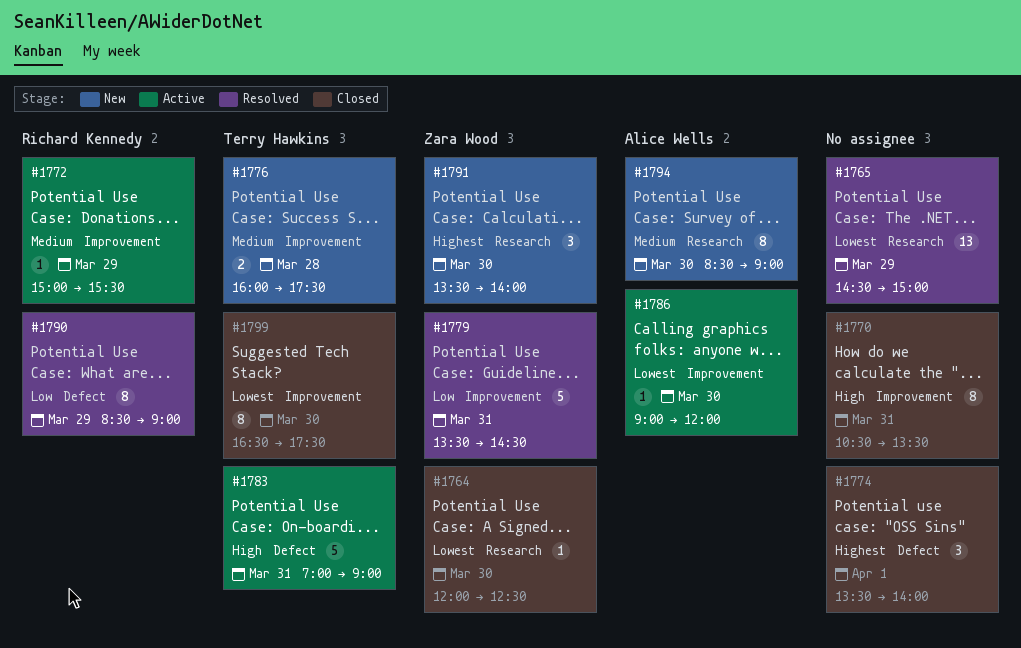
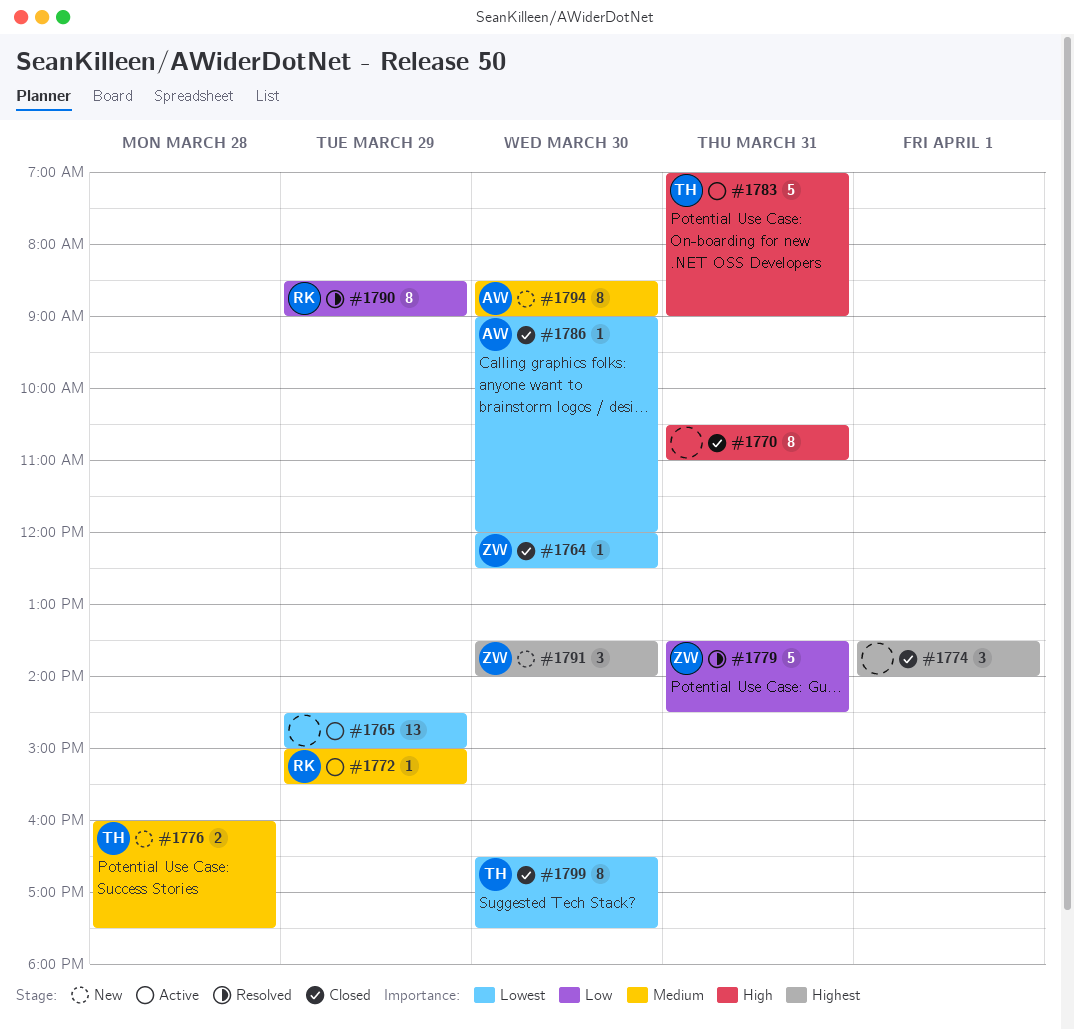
#1765, status: Resolved -> Active
#1770, ends: 13:30 -> 11:00
#1786, status: Active -> Closed

